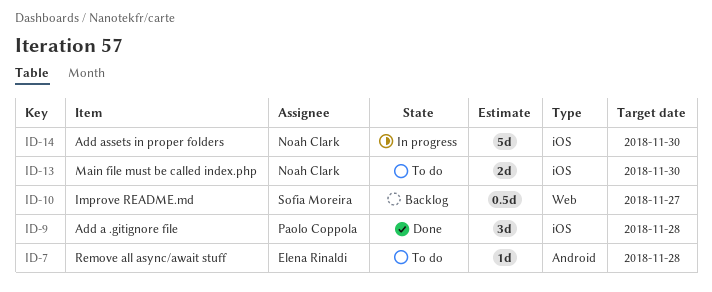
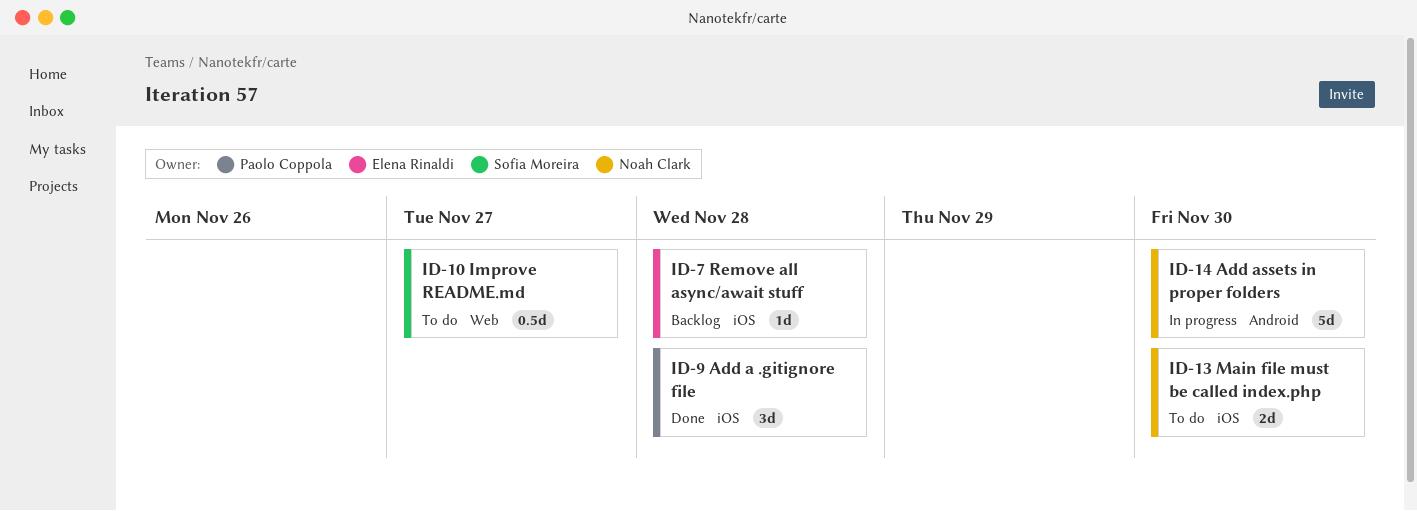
ID-7, status: To do -> Backlog
ID-7, label: Android -> iOS
ID-10, status: Backlog -> To do
ID-14, label: iOS -> Android

